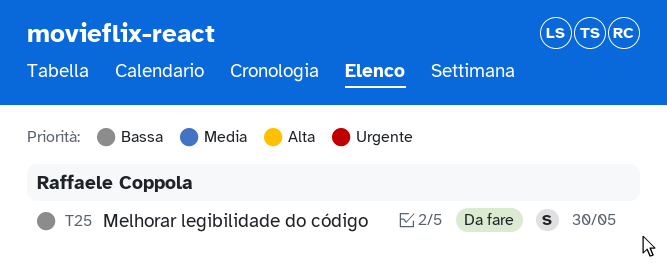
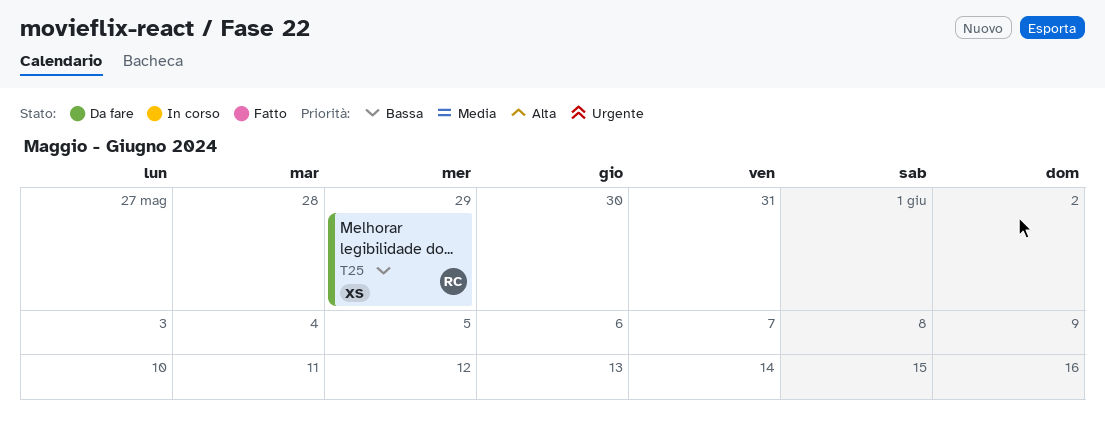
T25, estimate: S -> XS
T25, due: May 30 -> May 29

